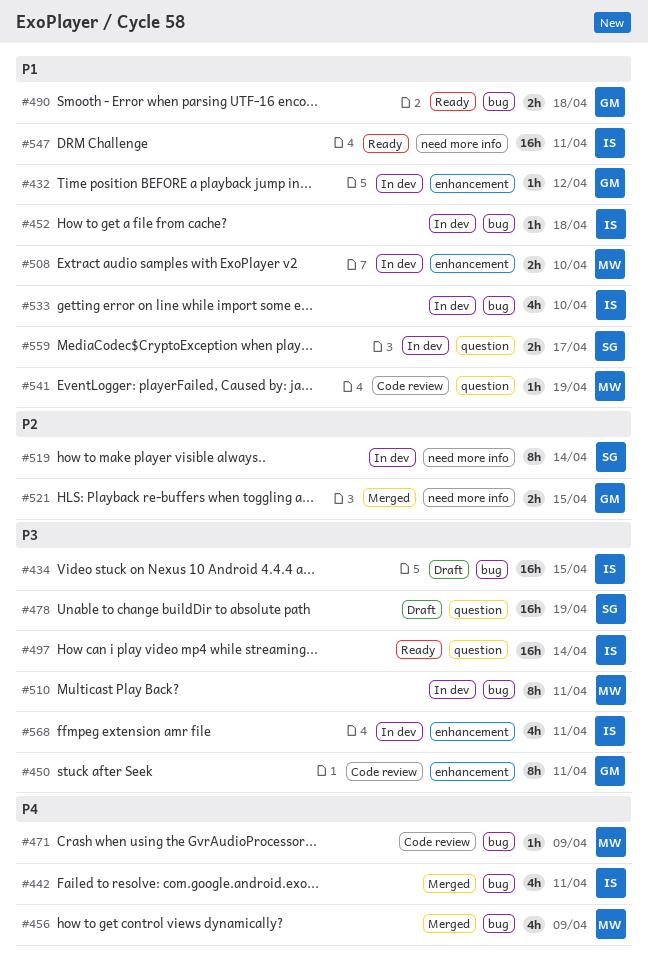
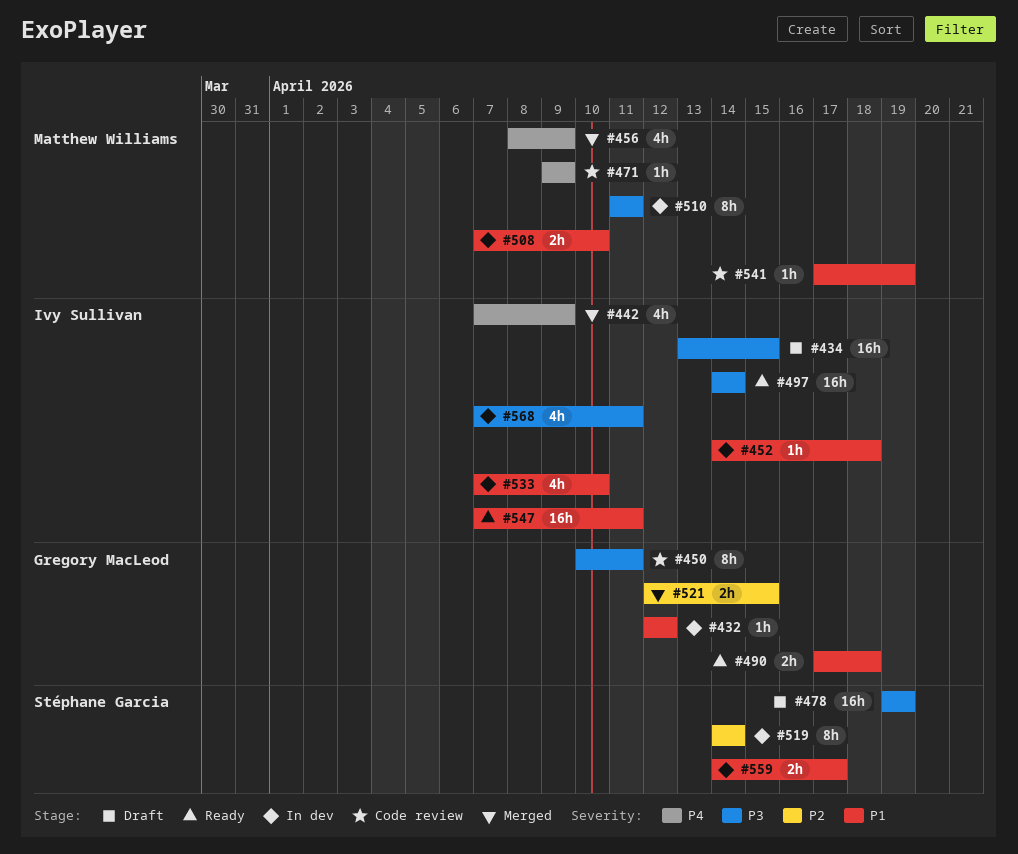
#442, due: Apr 11 -> Apr 9

